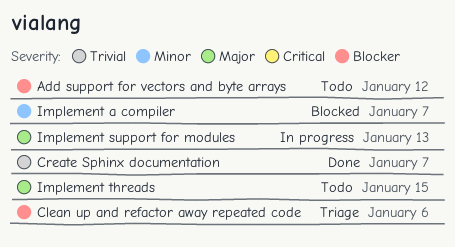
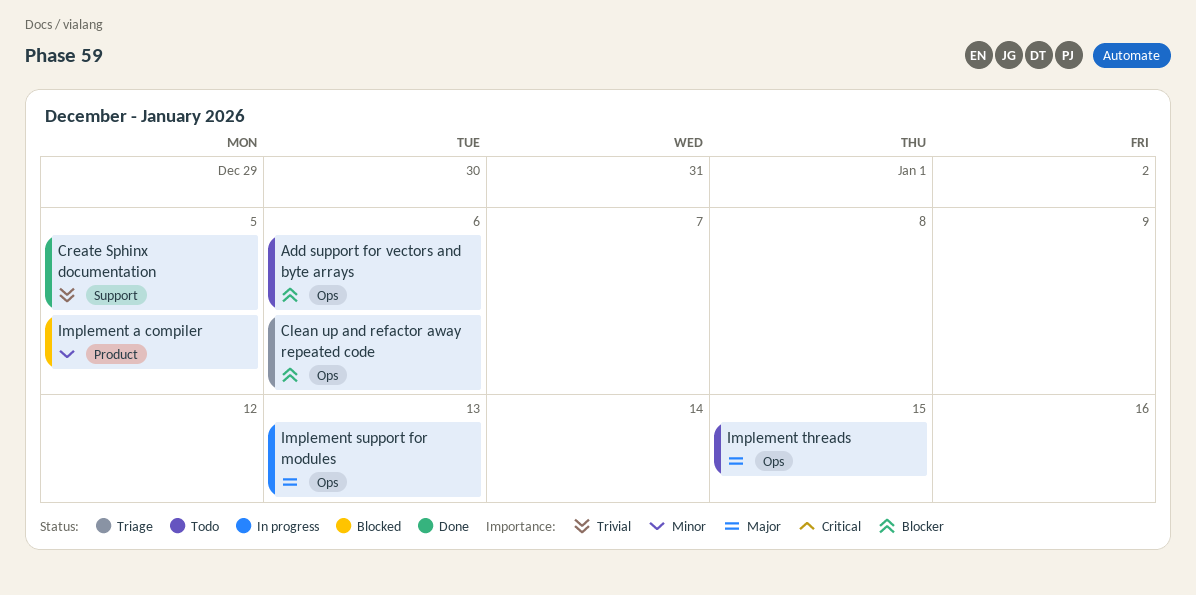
Add support for vectors and byte arrays, due: Jan 12 -> Jan 6
Create Sphinx documentation, due: Jan 7 -> Jan 5
Implement a compiler, due: Jan 7 -> Jan 5

